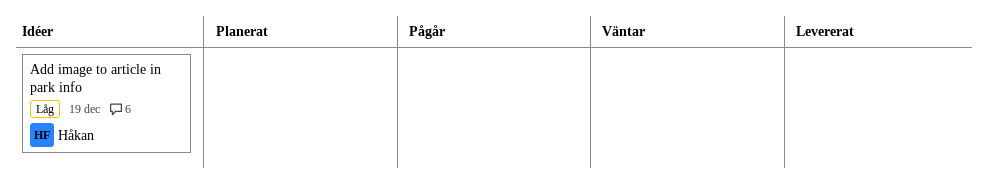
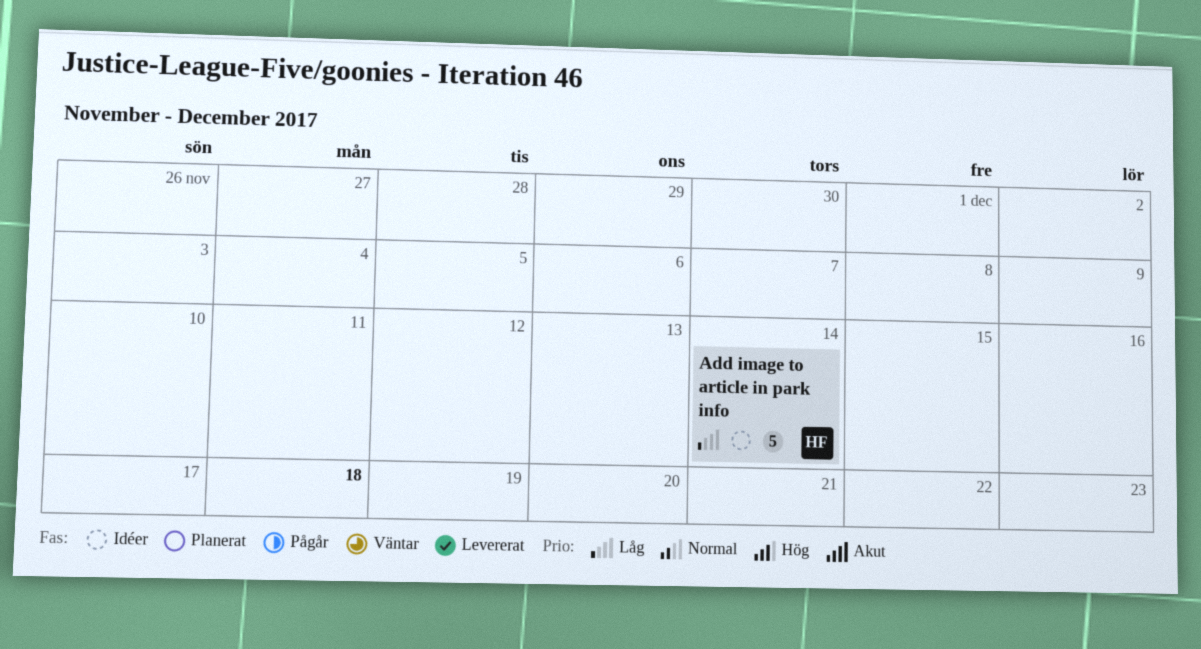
Add image to article in park info, due: Dec 19 -> Dec 14

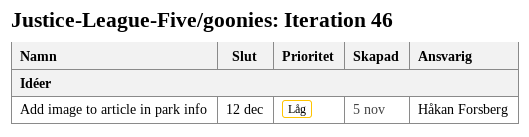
Add image to article in park info, due: Dec 14 -> Dec 12

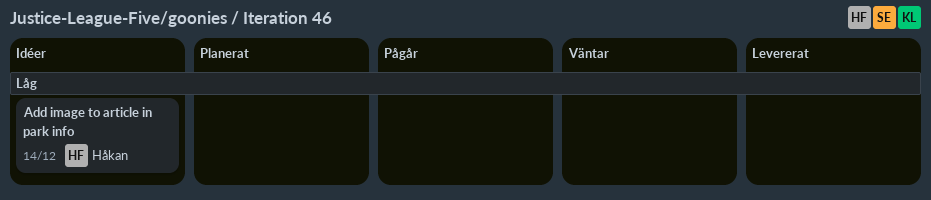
Add image to article in park info, due: Dec 12 -> Dec 14

